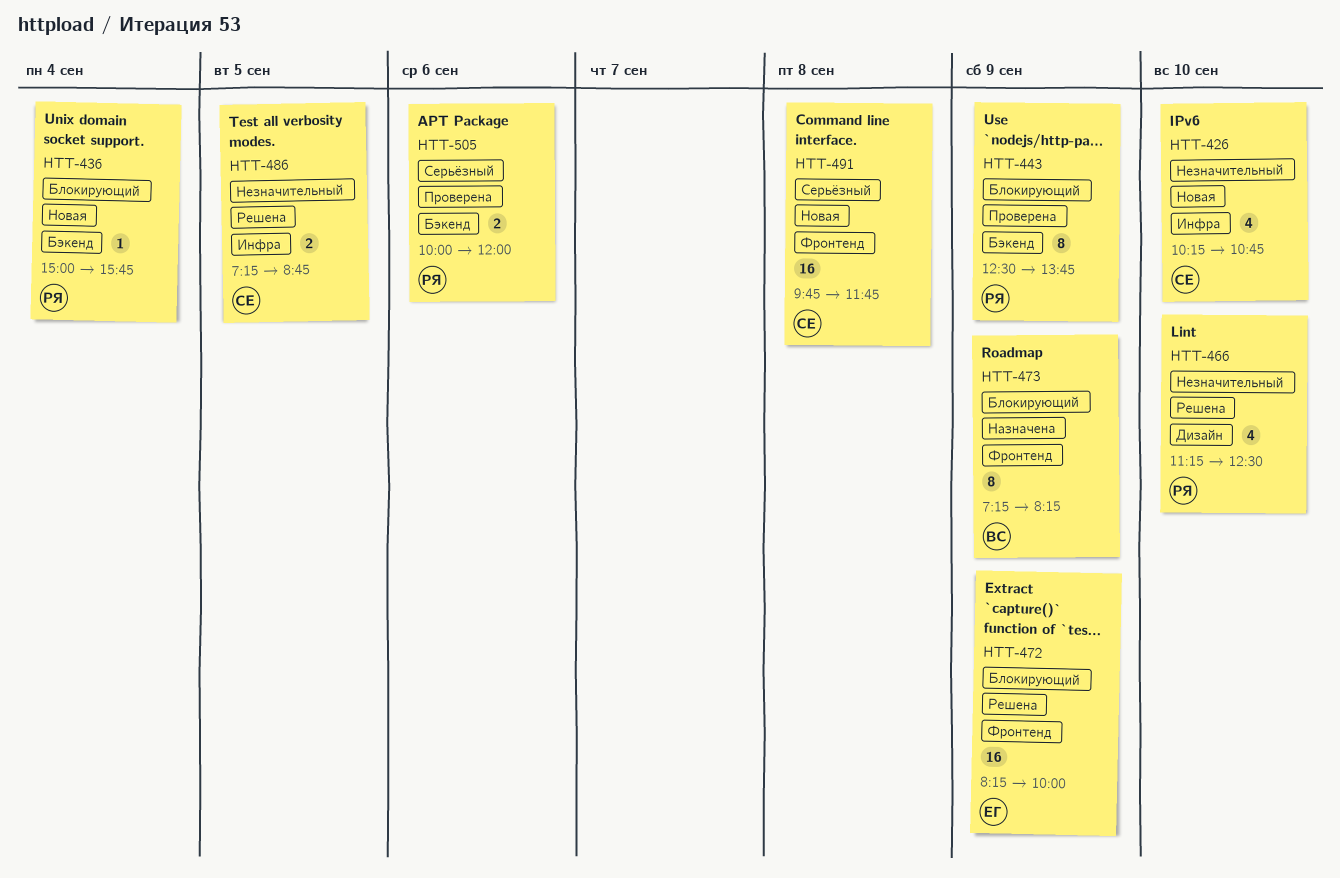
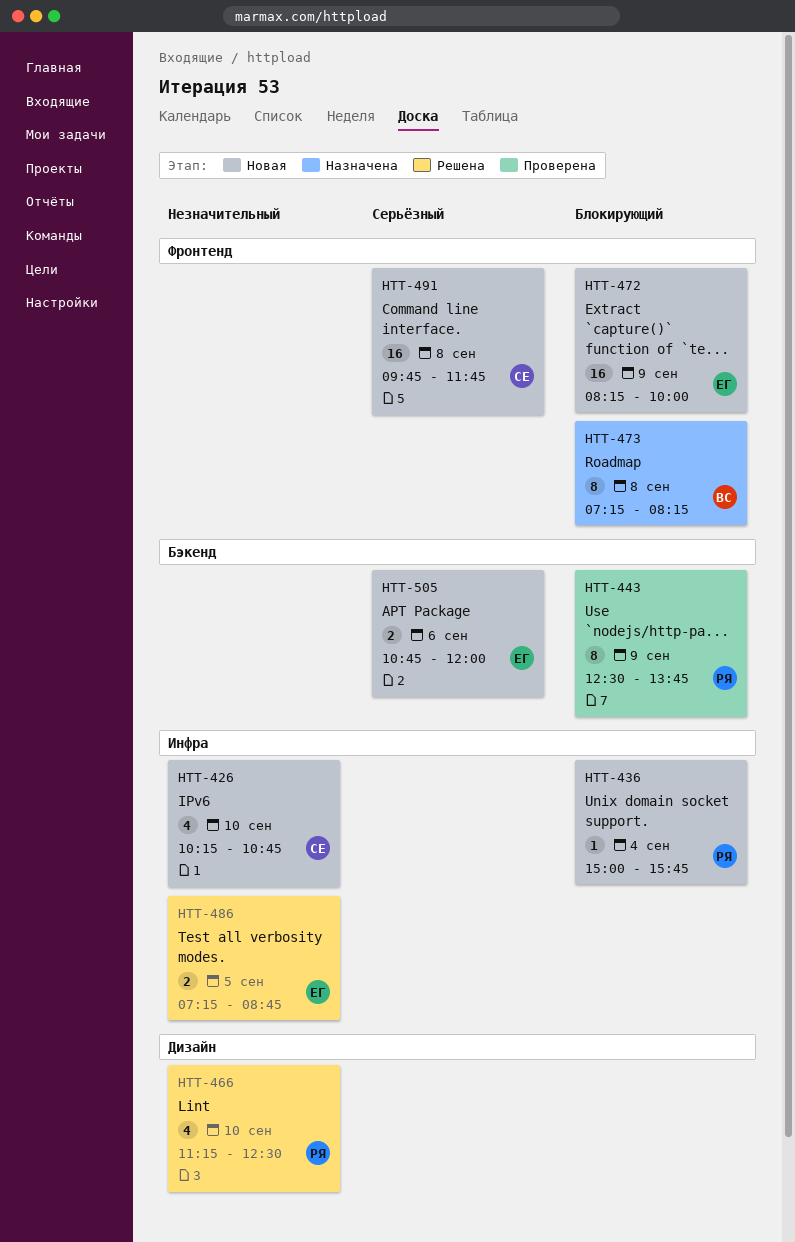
HTT-436, label: Бэкенд -> Инфра
HTT-472, status: Решена -> Новая
HTT-473, day: Sep 9 -> Sep 8
HTT-486, owner: СЕ -> ЕГ
HTT-505, status: Проверена -> Новая
HTT-505, owner: РЯ -> ЕГ
HTT-505, begins: 10:00 -> 10:45

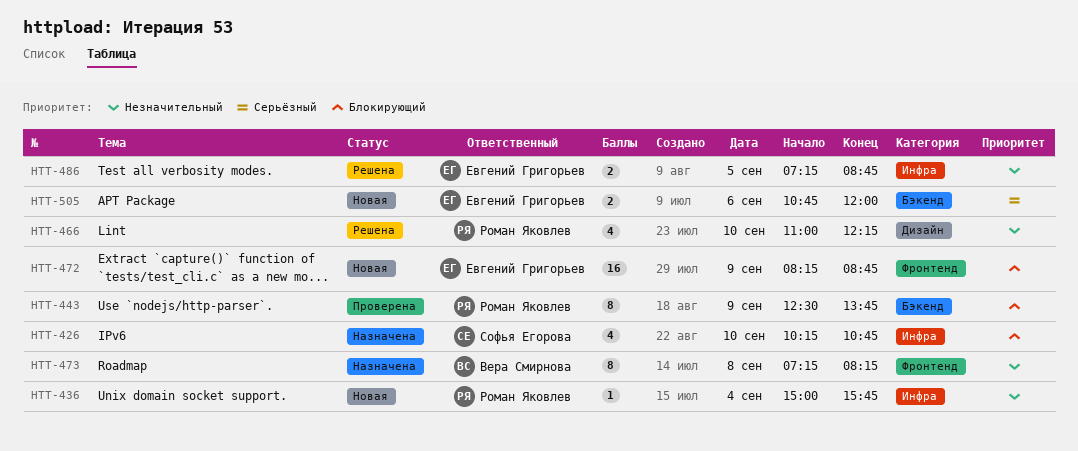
HTT-426, status: Новая -> Назначена
HTT-426, priority: Незначительный -> Блокирующий
HTT-436, priority: Блокирующий -> Незначительный
HTT-466, begins: 11:15 -> 11:00
HTT-466, ends: 12:30 -> 12:15
HTT-472, ends: 10:00 -> 08:45
HTT-473, priority: Блокирующий -> Незначительный
HTT-491: present -> none

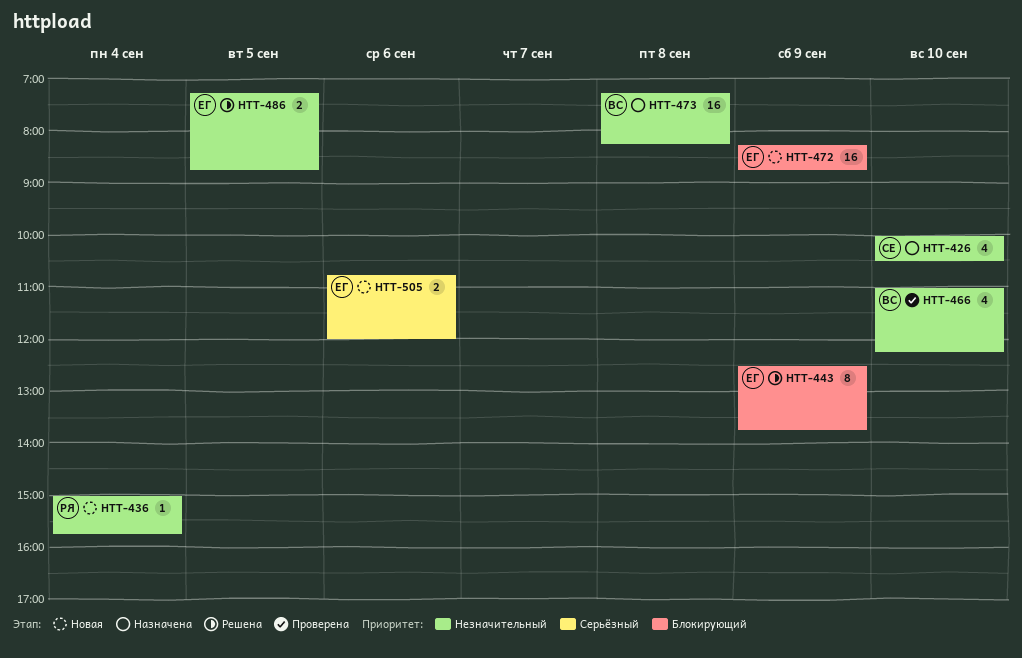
HTT-426, priority: Блокирующий -> Незначительный
HTT-426, begins: 10:15 -> 10:00
HTT-426, ends: 10:45 -> 10:30
HTT-443, status: Проверена -> Решена
HTT-443, owner: Роман Яковлев -> Евгений Григорьев
HTT-466, status: Решена -> Проверена
HTT-466, owner: Роман Яковлев -> Вера Смирнова
HTT-473, estimate: 8 -> 16

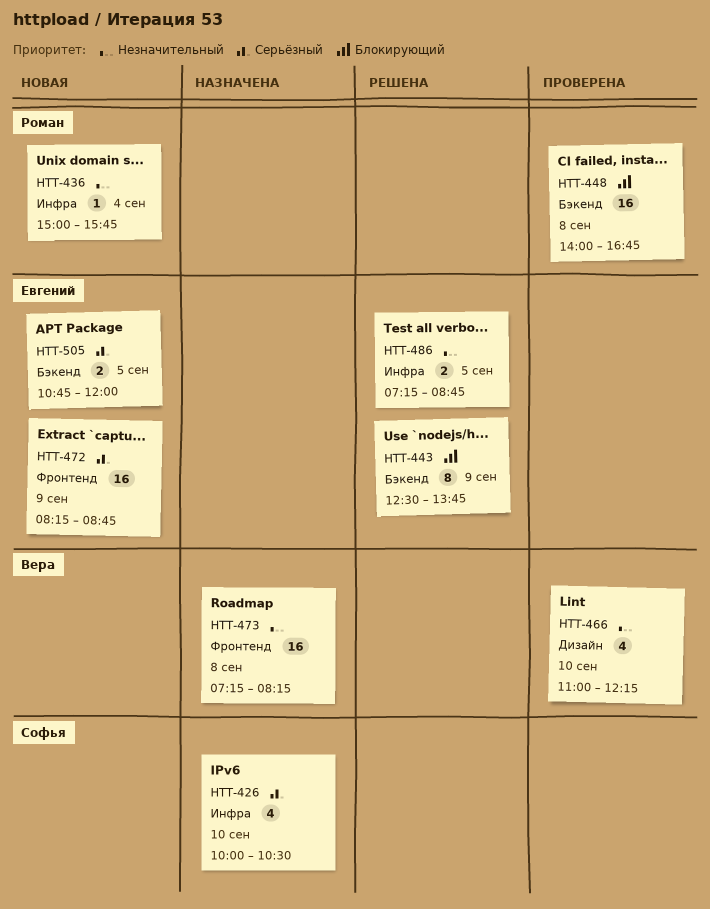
HTT-426, priority: Незначительный -> Серьёзный
HTT-448: none -> present
HTT-472, priority: Блокирующий -> Серьёзный
HTT-505, day: Sep 6 -> Sep 5

